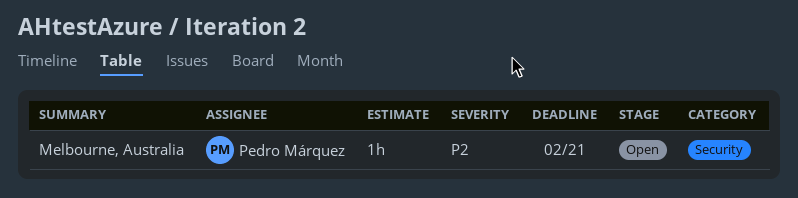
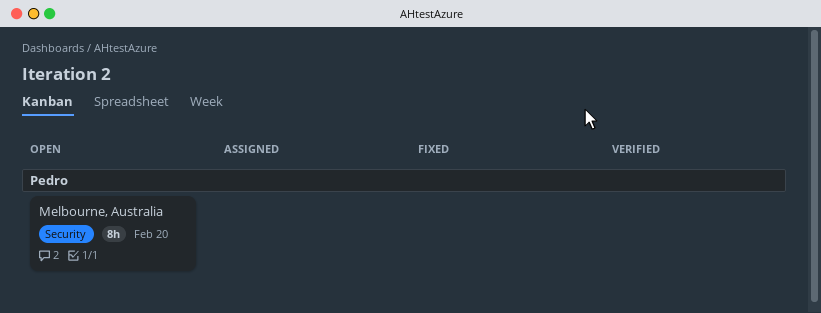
Melbourne, Australia, estimate: 1h -> 8h
Melbourne, Australia, due: Feb 21 -> Feb 20

